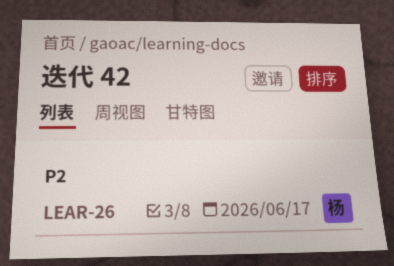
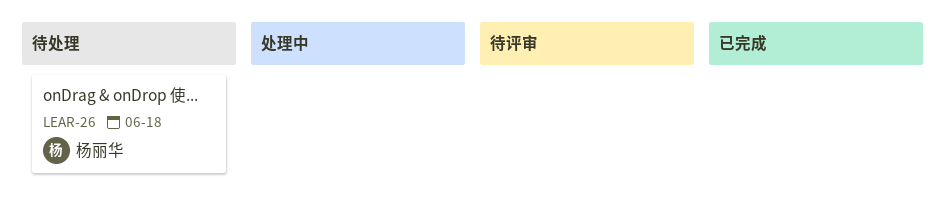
LEAR-26, due: Jun 17 -> Jun 18

